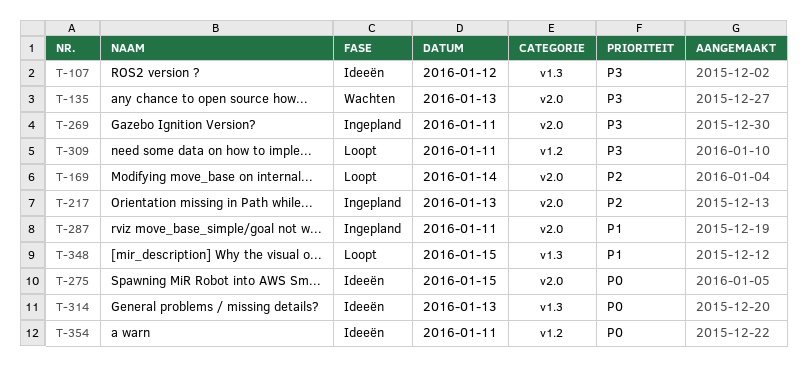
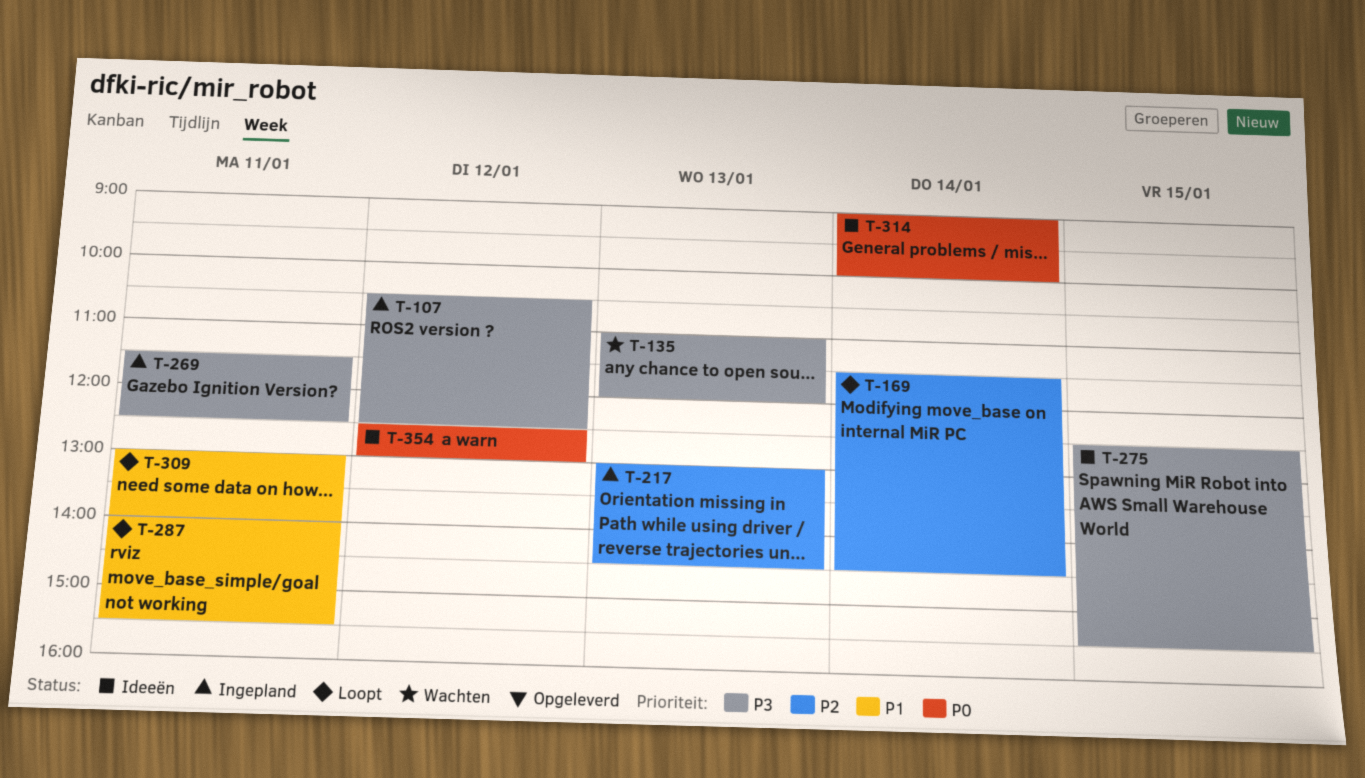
T-107, status: Ideeën -> Ingepland
T-275, priority: P0 -> P3
T-287, status: Ingepland -> Loopt
T-309, priority: P3 -> P1
T-314, day: Jan 13 -> Jan 14
T-348: present -> none
T-354, day: Jan 11 -> Jan 12

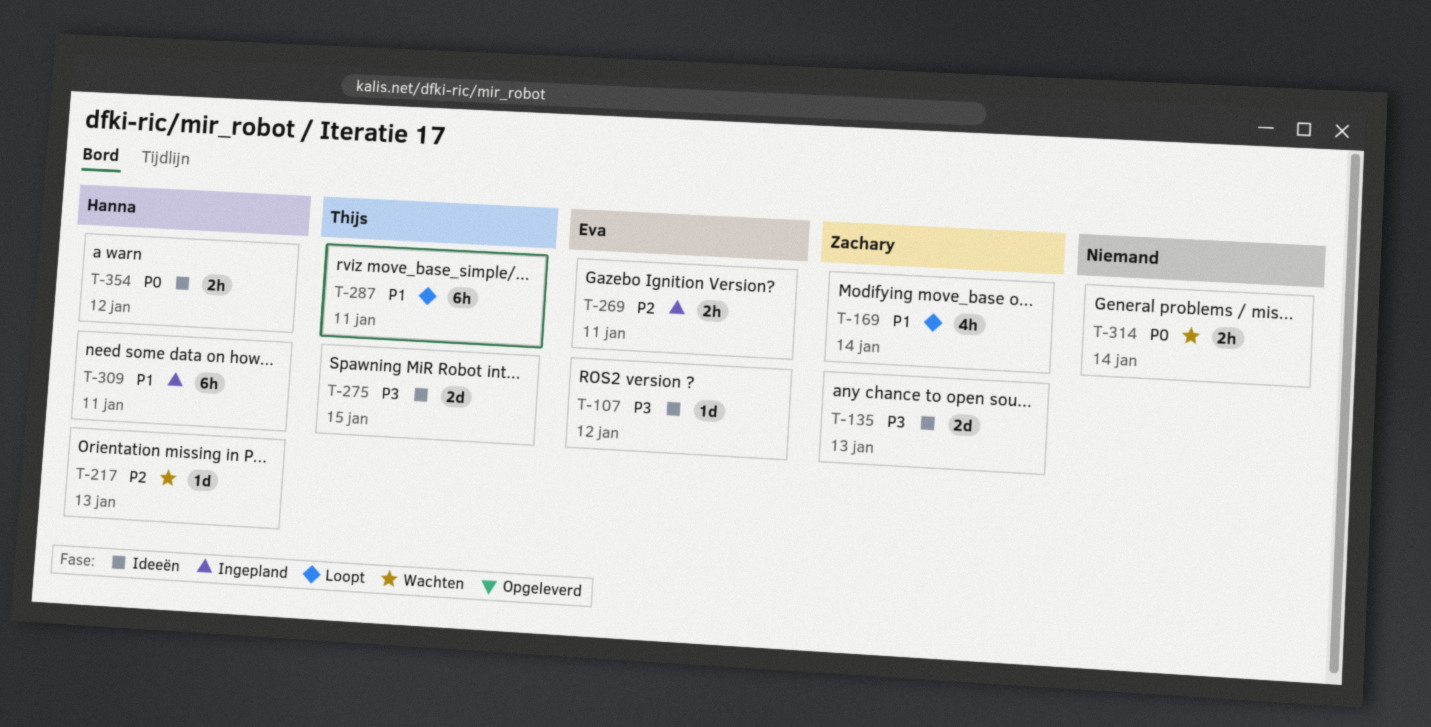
T-107, status: Ingepland -> Ideeën
T-135, status: Wachten -> Ideeën
T-169, priority: P2 -> P1
T-217, status: Ingepland -> Wachten
T-269, priority: P3 -> P2
T-309, status: Loopt -> Ingepland
T-314, status: Ideeën -> Wachten

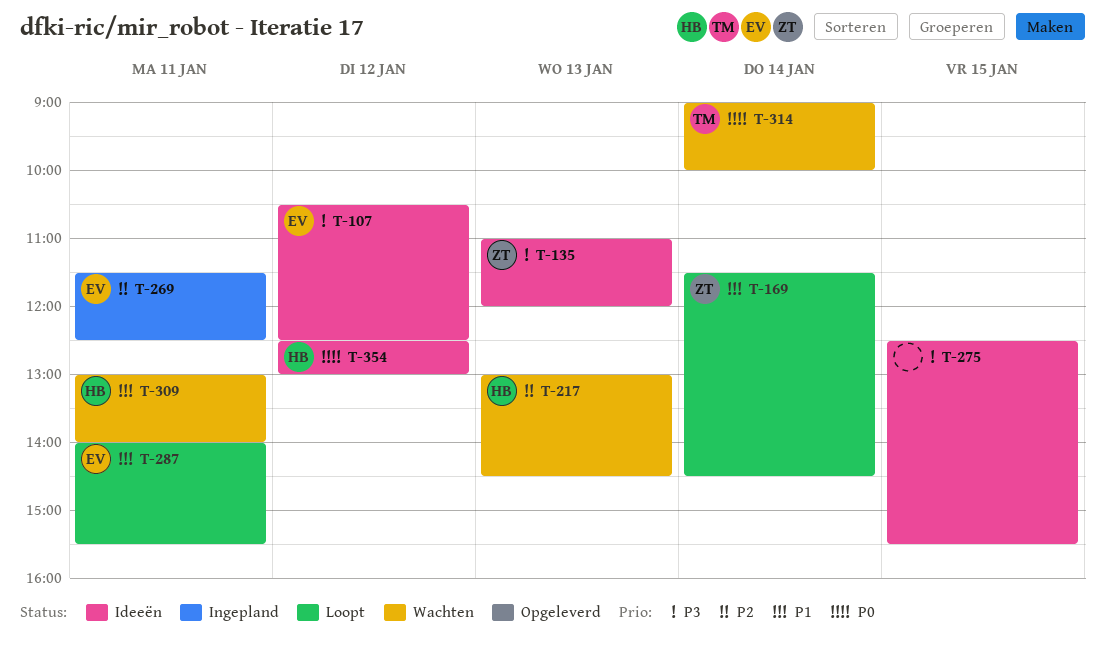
T-275, owner: Thijs -> none
T-287, owner: Thijs -> Eva
T-309, status: Ingepland -> Wachten
T-314, owner: none -> Thijs

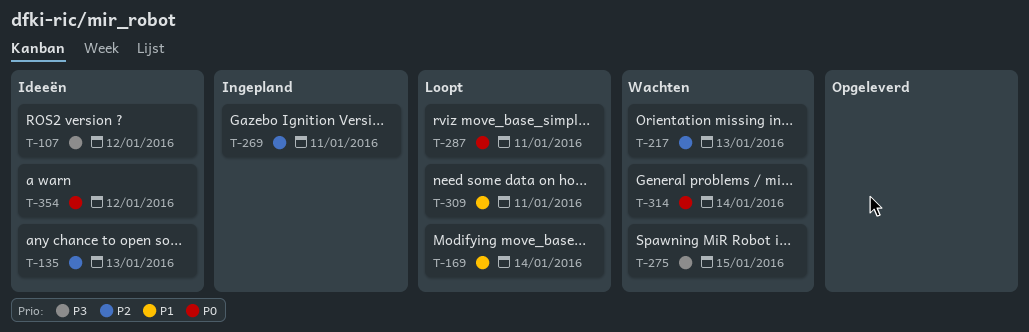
T-135, priority: P3 -> P2
T-275, status: Ideeën -> Wachten
T-287, priority: P1 -> P0
T-309, status: Wachten -> Loopt

